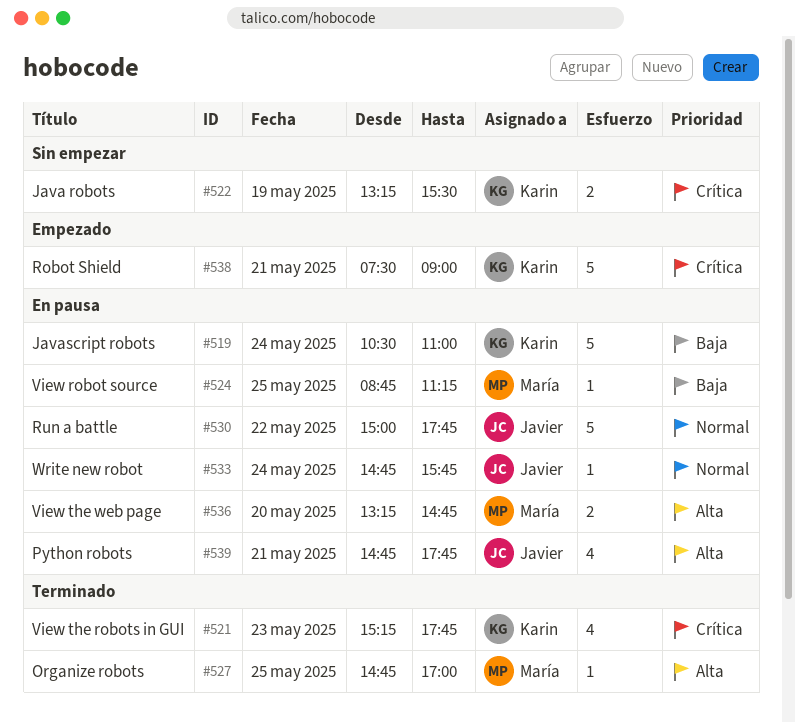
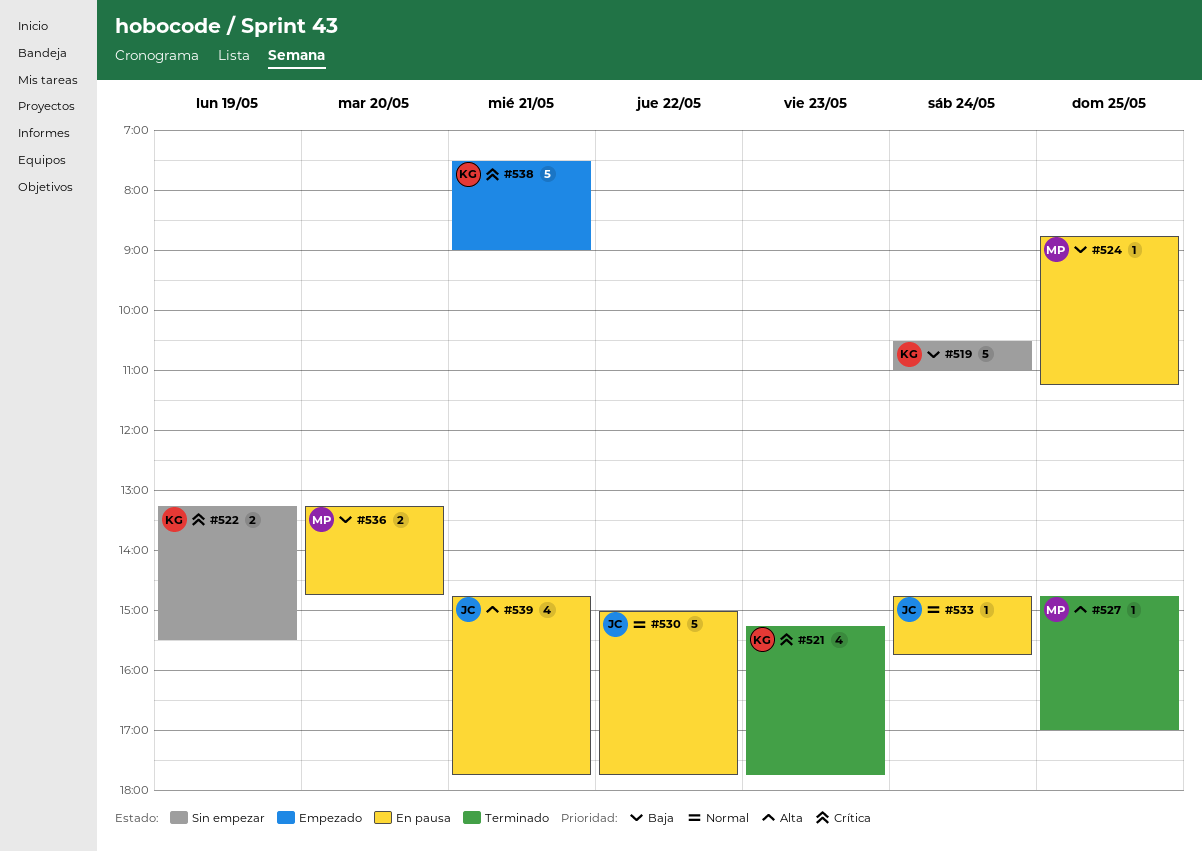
#519, status: En pausa -> Sin empezar
#536, priority: Alta -> Baja

